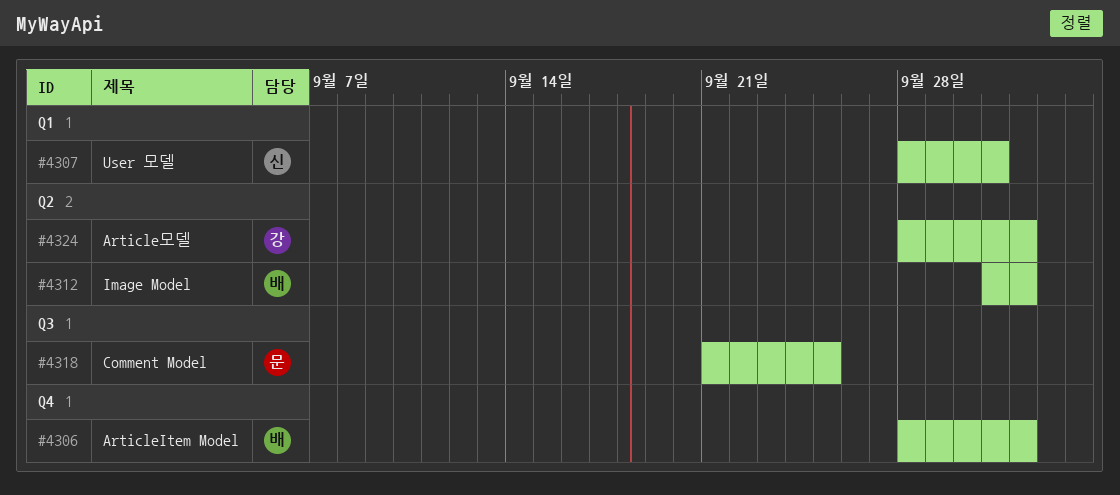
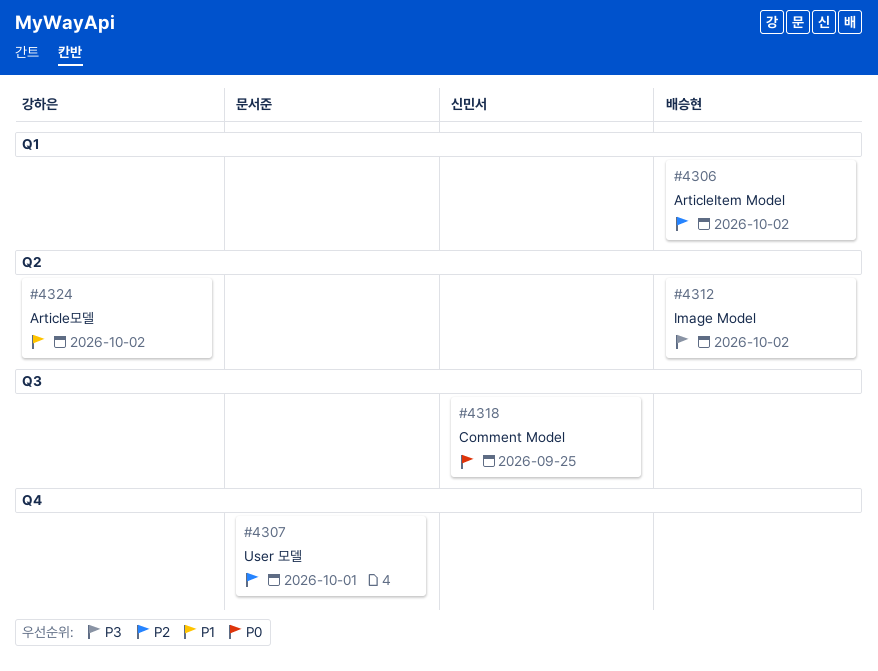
#4306, label: Q4 -> Q1
#4307, owner: 신민서 -> 문서준
#4307, label: Q1 -> Q4
#4318, owner: 문서준 -> 신민서

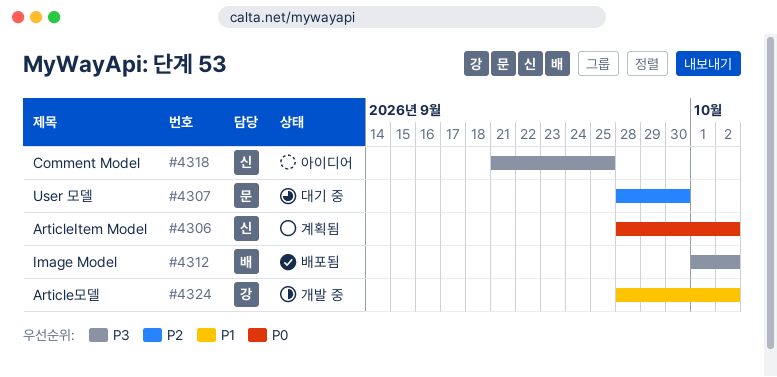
#4306, owner: 배승현 -> 신민서
#4306, priority: P2 -> P0
#4307, due: Oct 1 -> Sep 30
#4318, priority: P0 -> P3

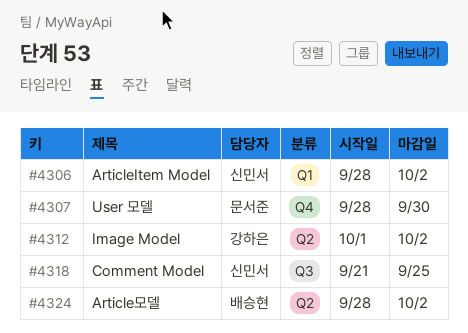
#4312, owner: 배승현 -> 강하은
#4324, owner: 강하은 -> 배승현

